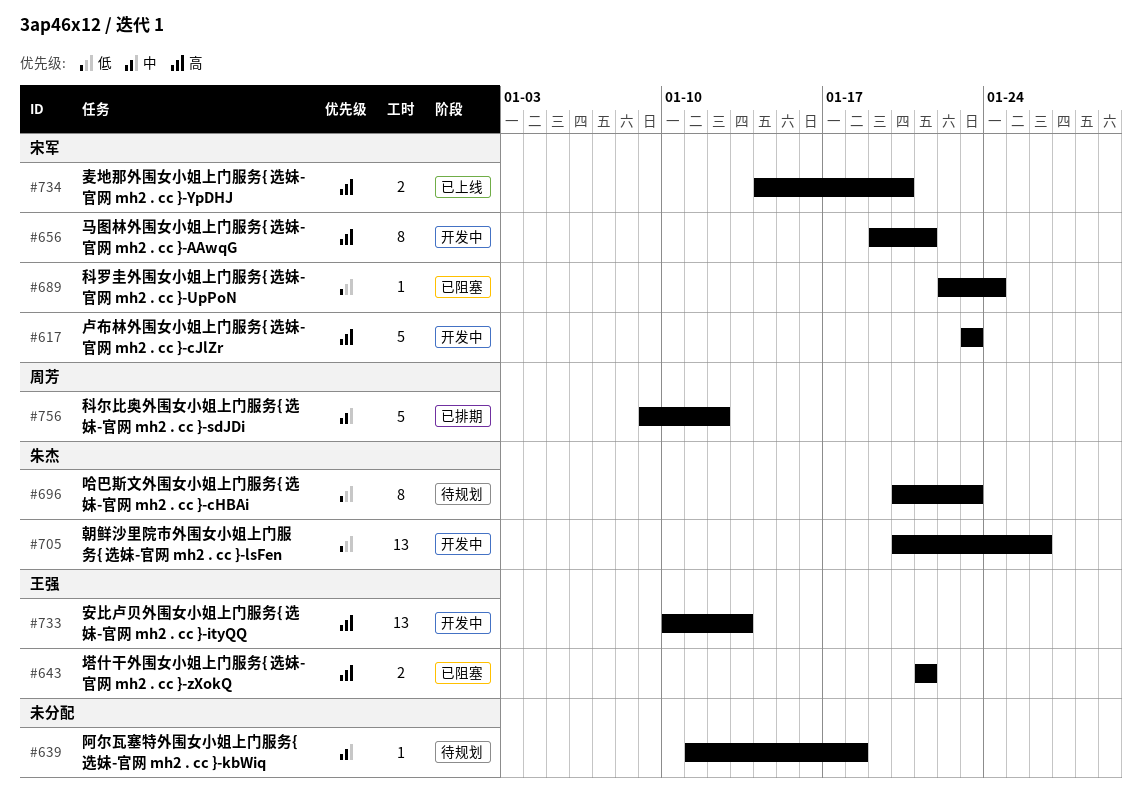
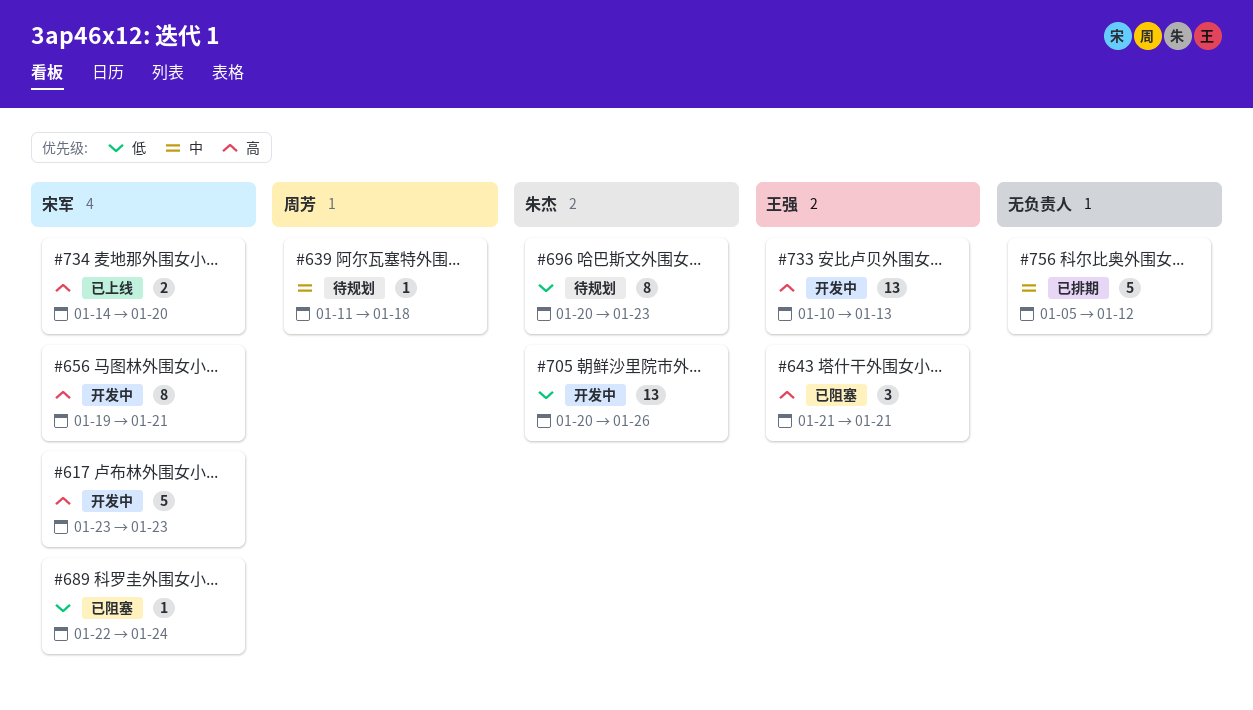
#639, owner: none -> 周芳
#643, estimate: 2 -> 3
#756, owner: 周芳 -> none
#756, start: Jan 9 -> Jan 5

